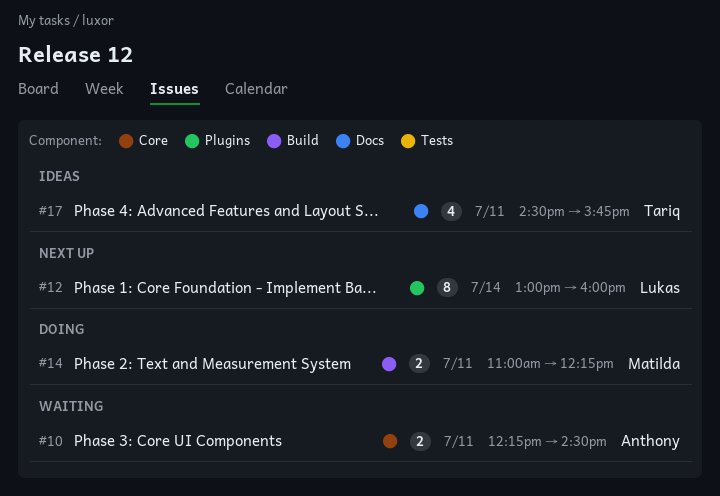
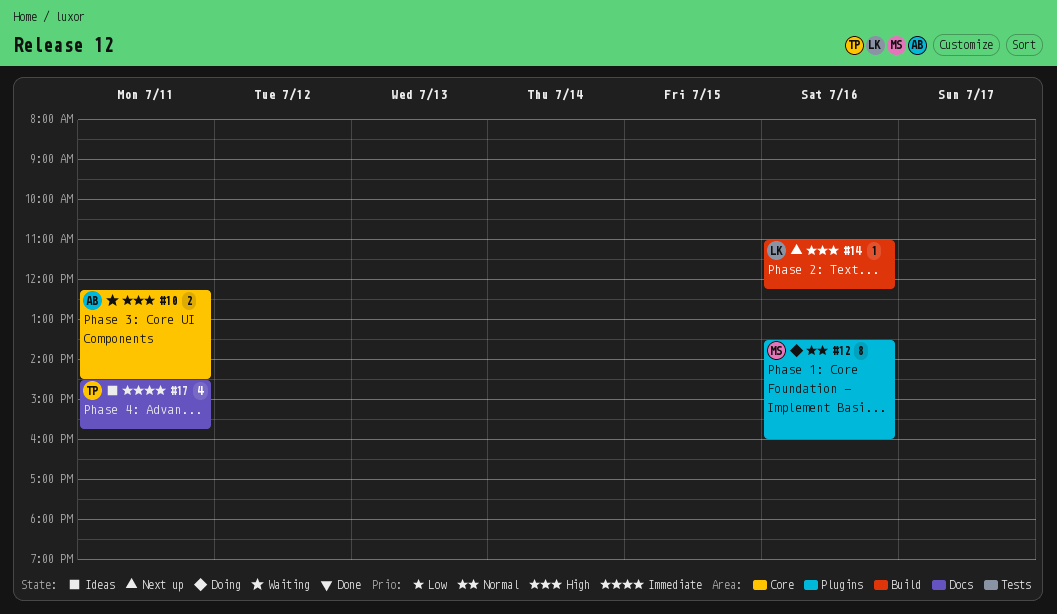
#12, status: Next up -> Doing
#12, owner: Lukas -> Matilda
#12, day: Jul 14 -> Jul 16
#12, begins: 13:00 -> 13:30
#14, status: Doing -> Next up
#14, owner: Matilda -> Lukas
#14, estimate: 2 -> 1
#14, day: Jul 11 -> Jul 16

